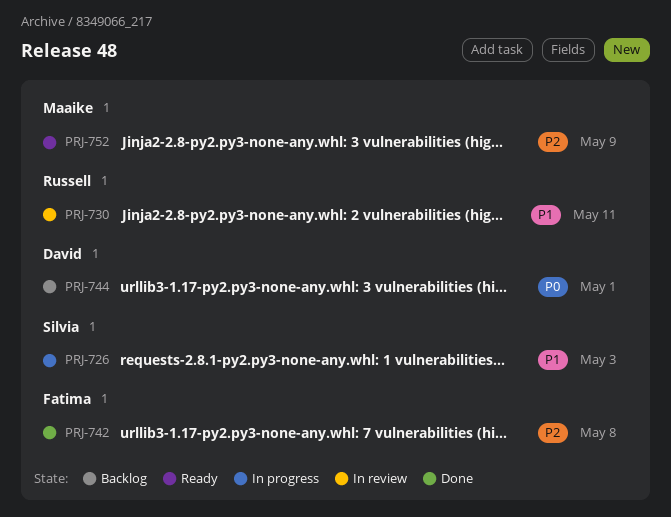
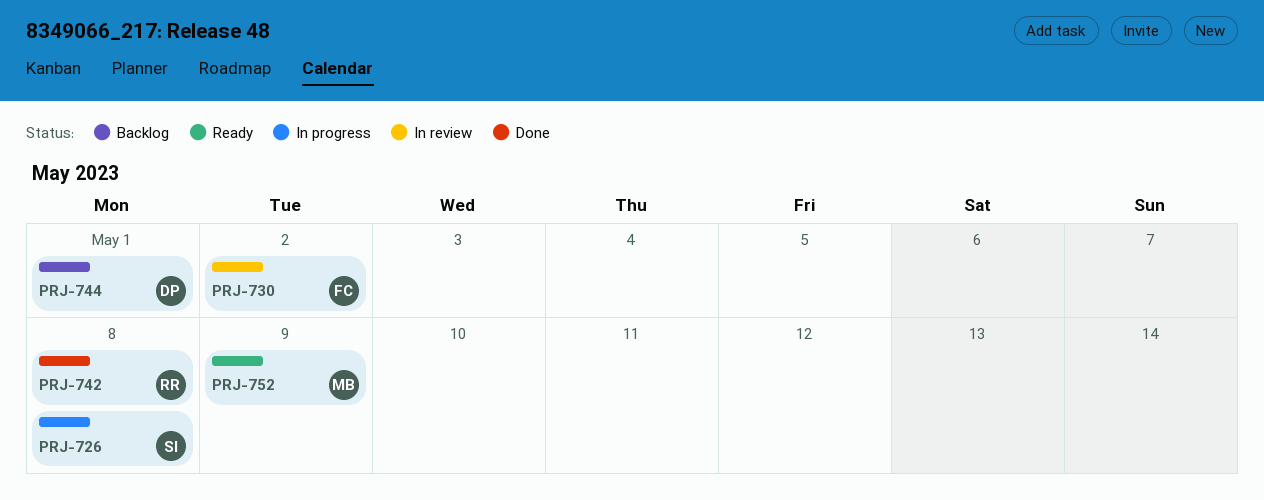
PRJ-726, due: May 3 -> May 8
PRJ-730, owner: Russell -> Fatima
PRJ-730, due: May 11 -> May 2
PRJ-742, owner: Fatima -> Russell

